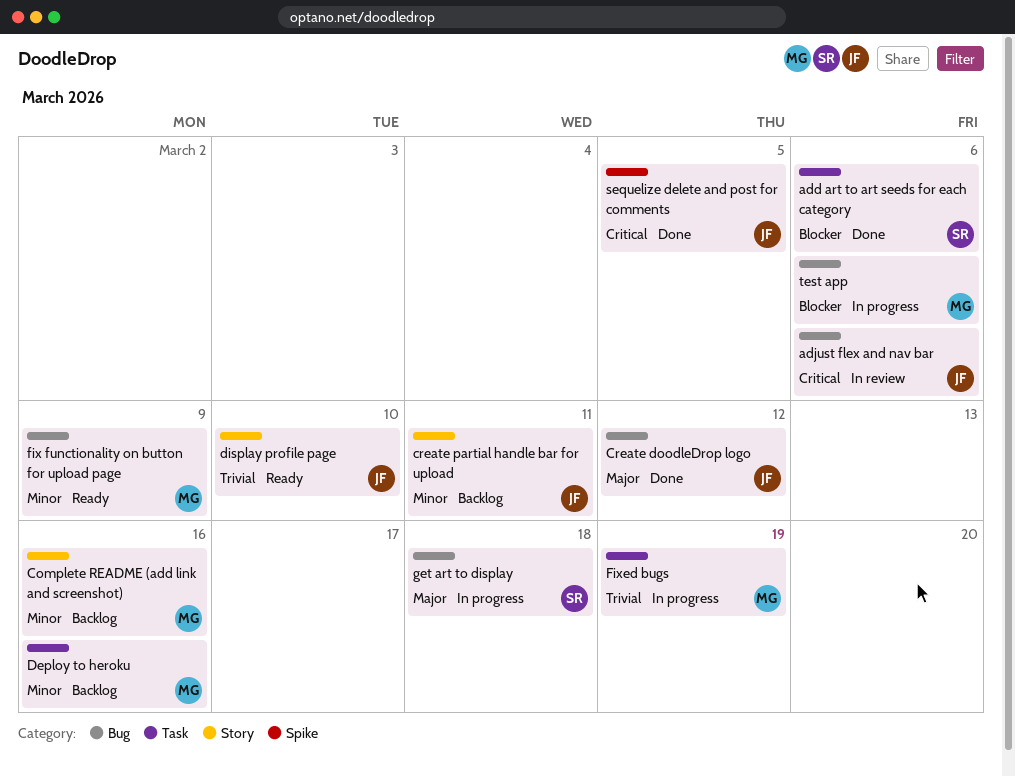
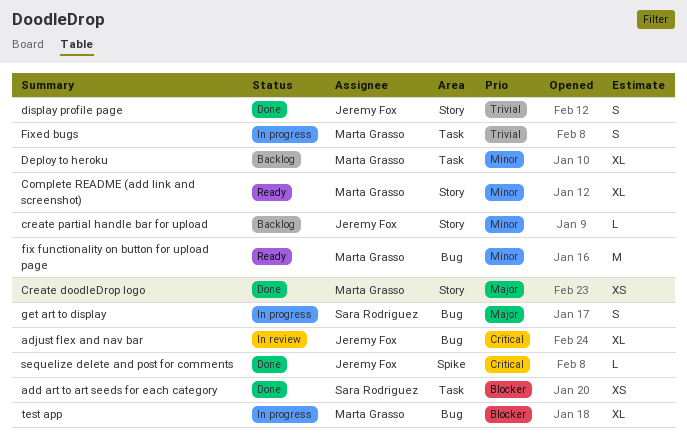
Complete README (add link and screenshot), status: Backlog -> Ready
Create doodleDrop logo, owner: Jeremy Fox -> Marta Grasso
Create doodleDrop logo, label: Bug -> Story
display profile page, status: Ready -> Done

